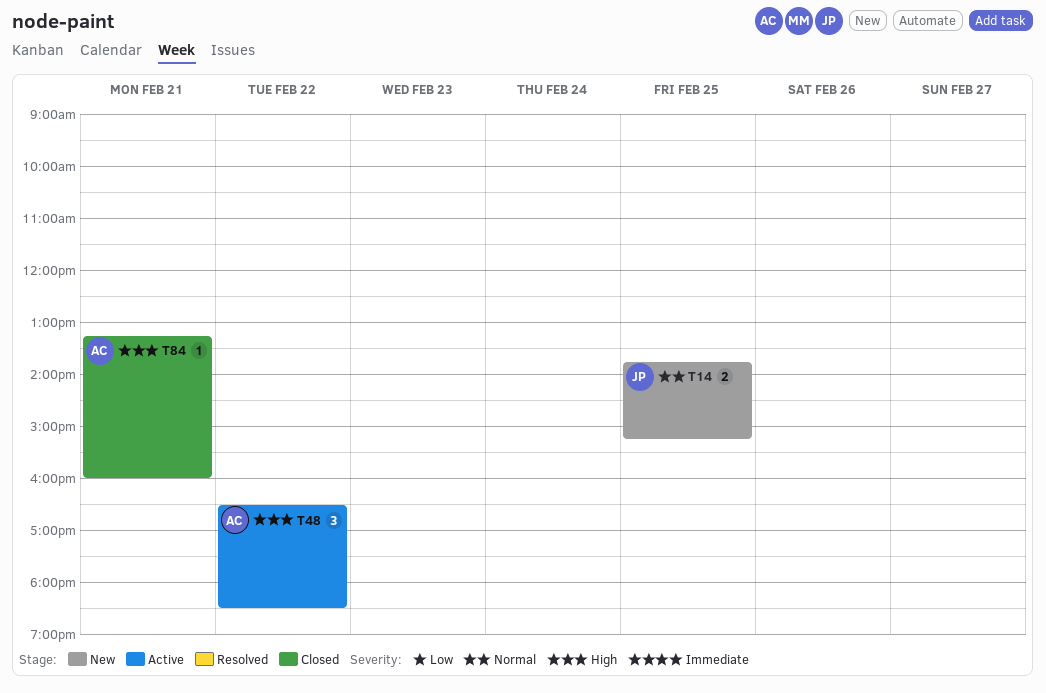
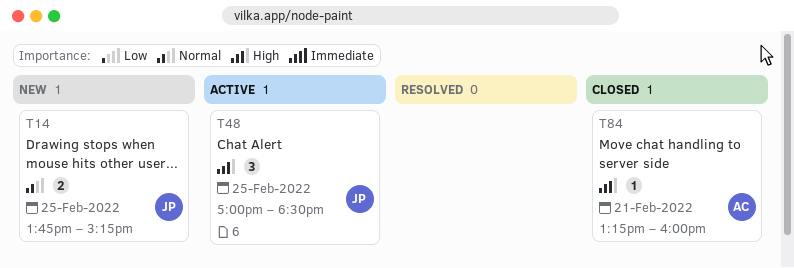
T48, owner: AC -> JP
T48, day: Feb 22 -> Feb 25
T48, begins: 16:30 -> 17:00

